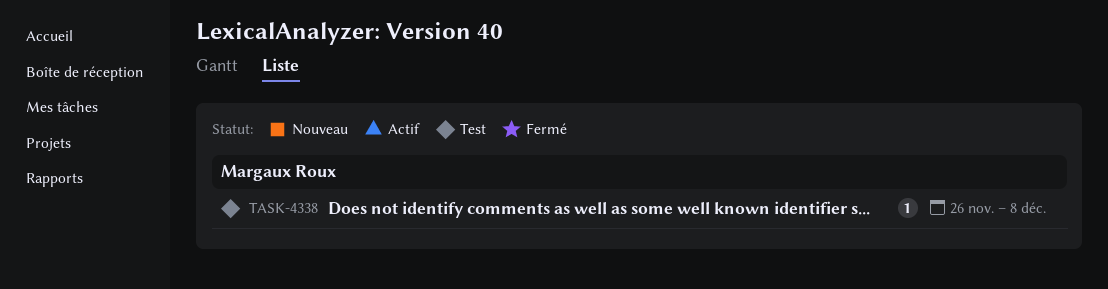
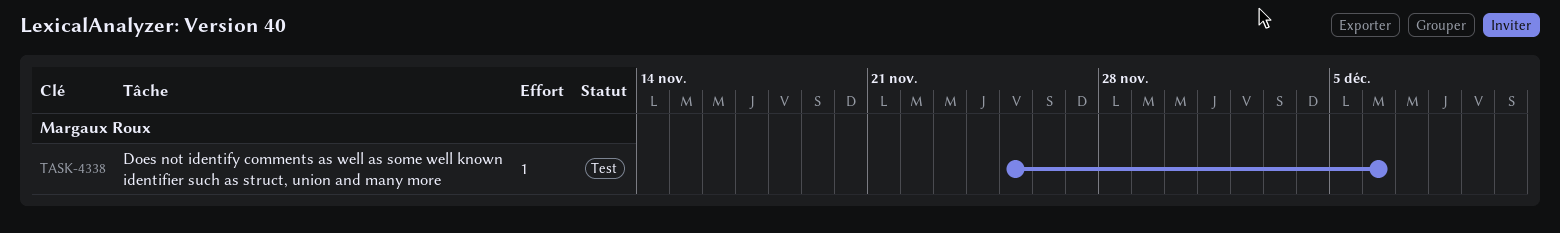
TASK-4338, start: Nov 26 -> Nov 25
TASK-4338, due: Dec 8 -> Dec 6

